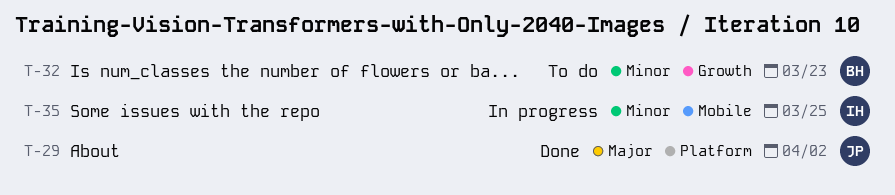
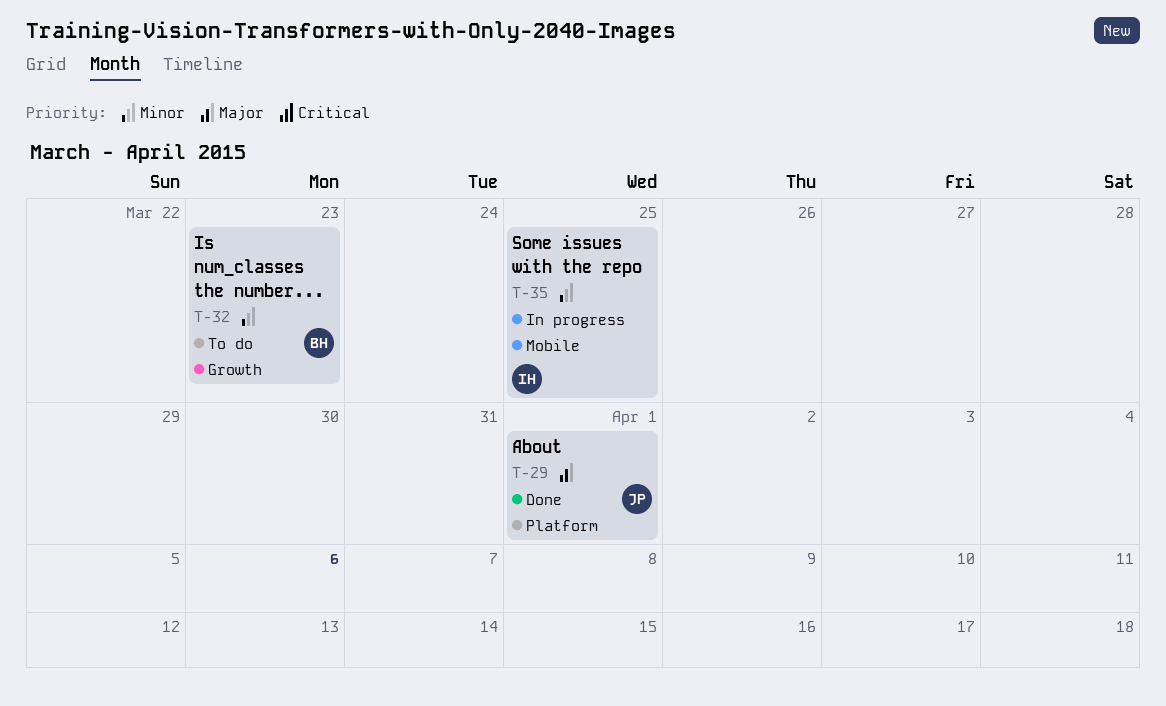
T-29, due: Apr 2 -> Apr 1

